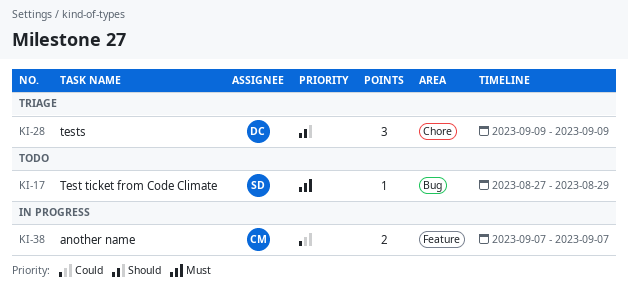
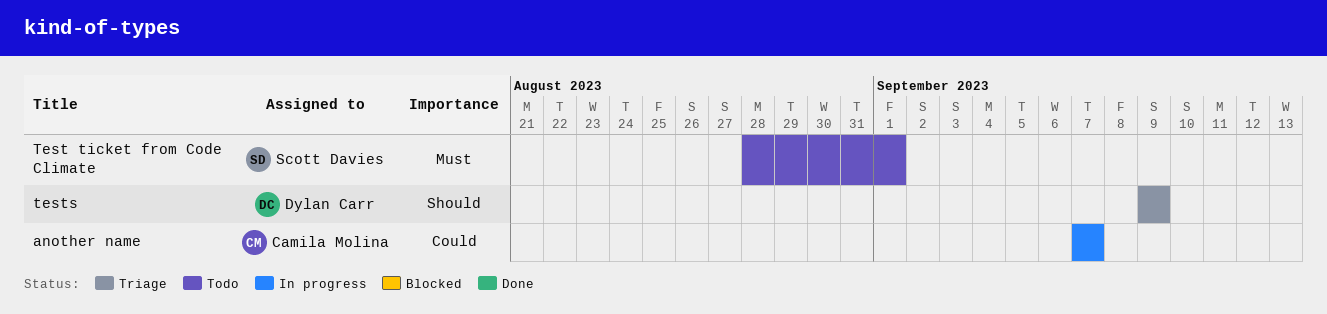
Test ticket from Code Climate, start: Aug 27 -> Aug 28
Test ticket from Code Climate, due: Aug 29 -> Sep 1

